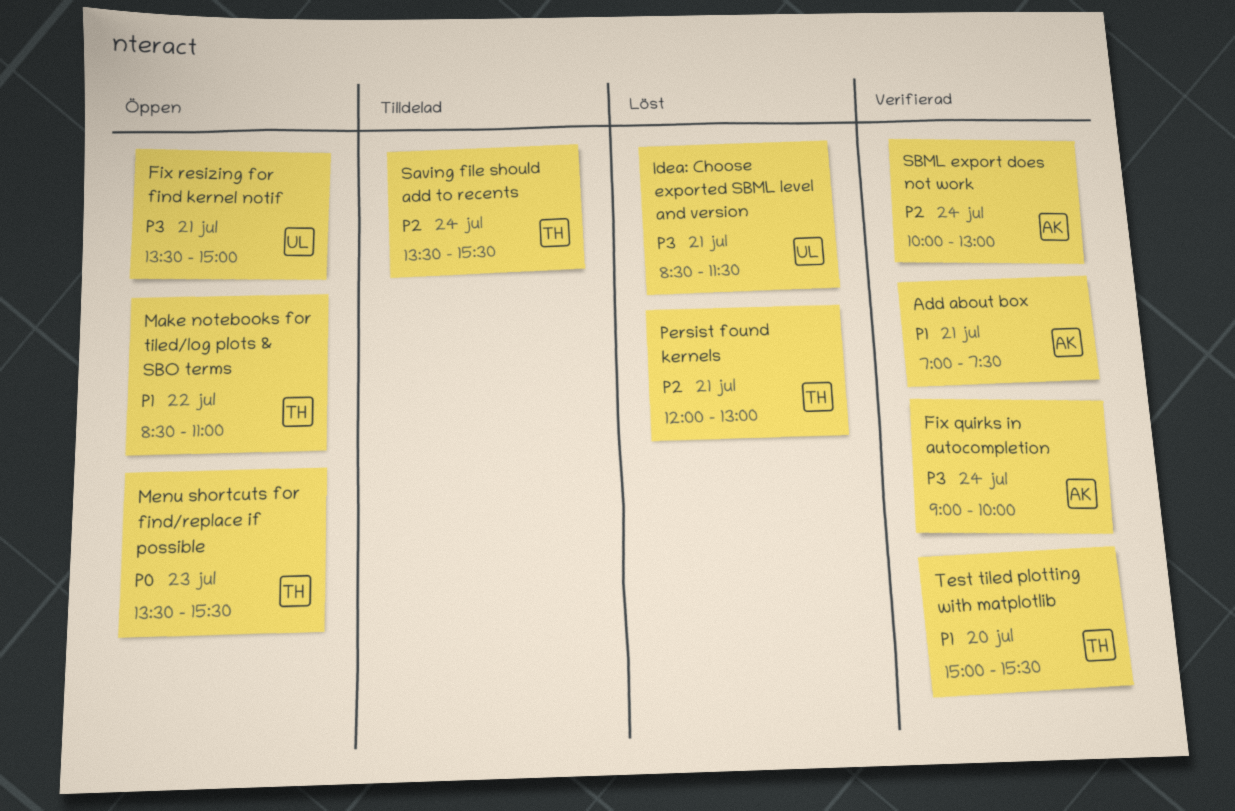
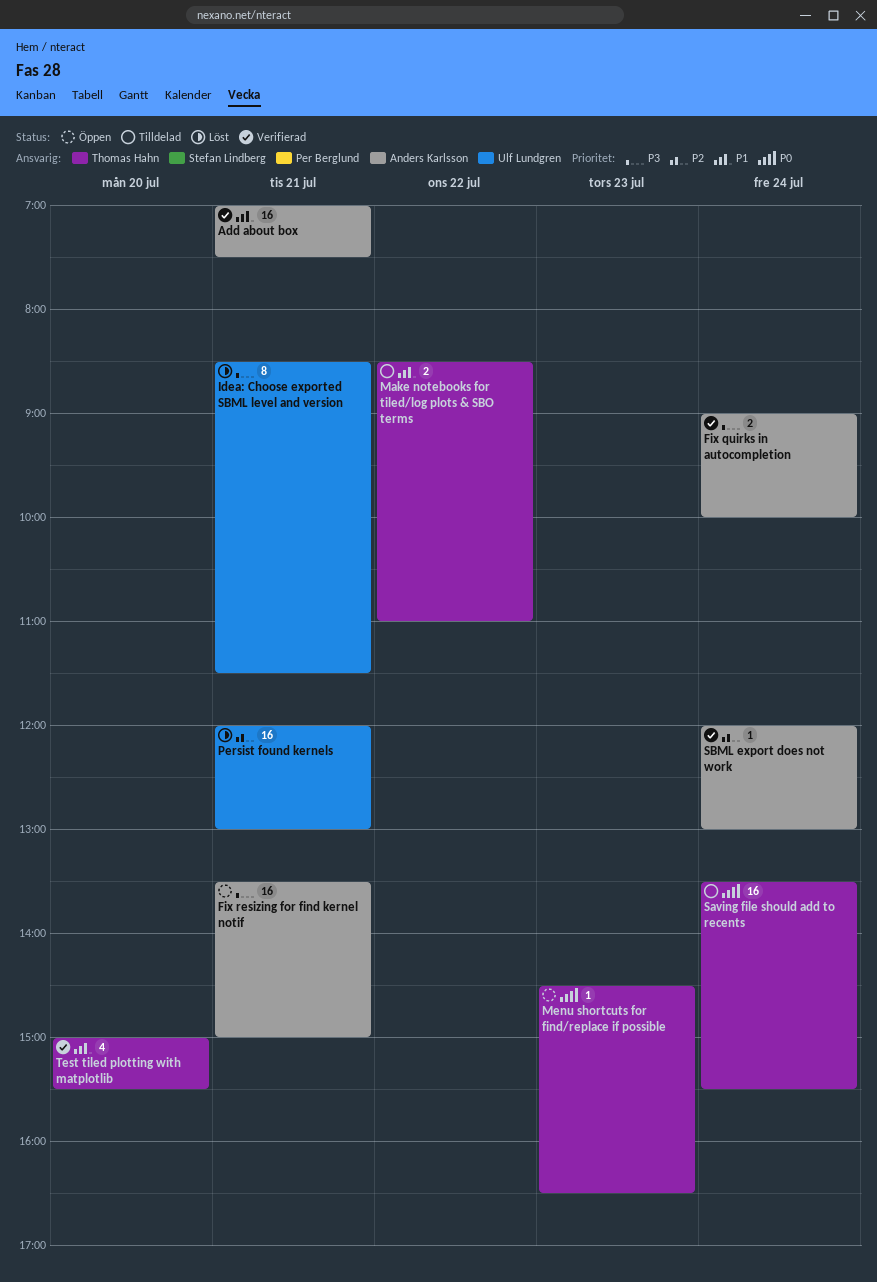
Fix resizing for find kernel notif, owner: Ulf Lundgren -> Anders Karlsson
Make notebooks for tiled/log plots & SBO terms, status: Öppen -> Tilldelad
Menu shortcuts for find/replace if possible, begins: 13:30 -> 14:30
Menu shortcuts for find/replace if possible, ends: 15:30 -> 16:30
Persist found kernels, owner: Thomas Hahn -> Ulf Lundgren
Saving file should add to recents, priority: P2 -> P0
SBML export does not work, begins: 10:00 -> 12:00

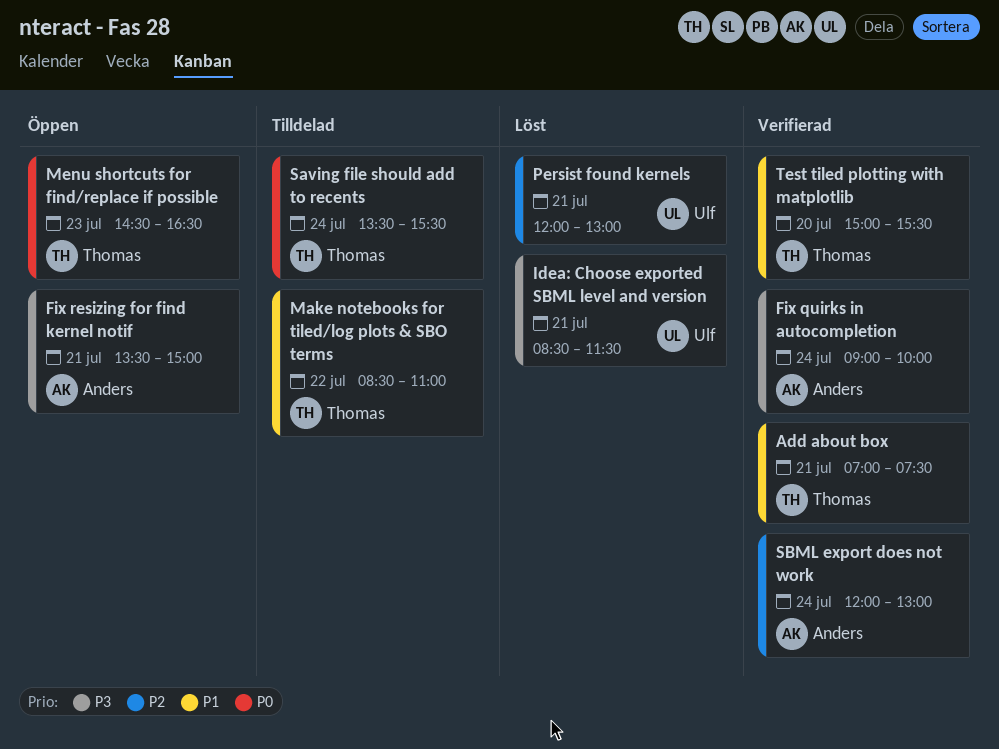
Add about box, owner: Anders Karlsson -> Thomas Hahn

